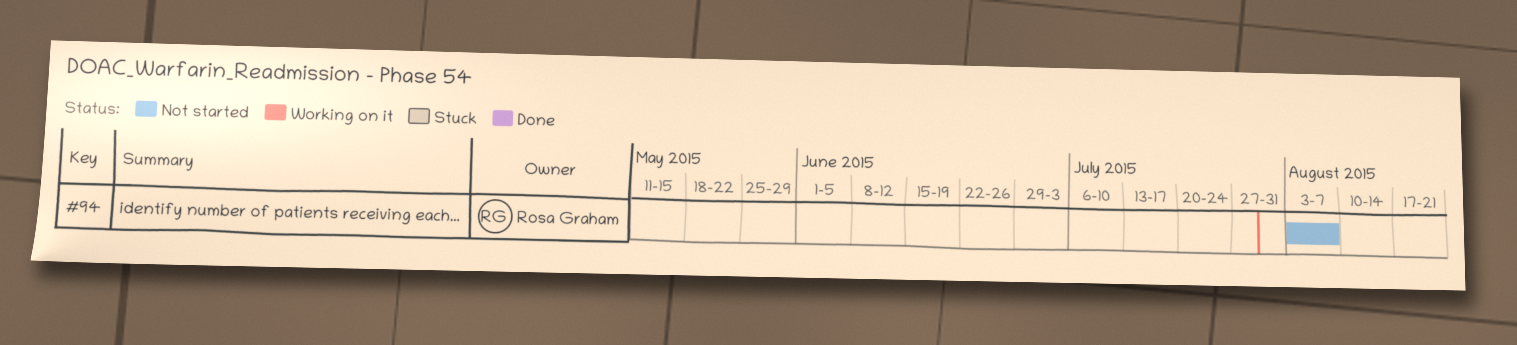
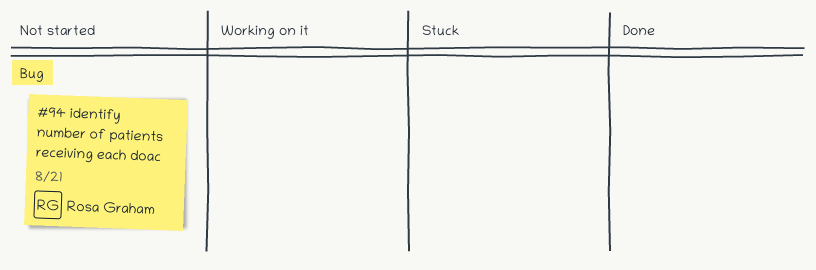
#94, due: Aug 7 -> Aug 21

